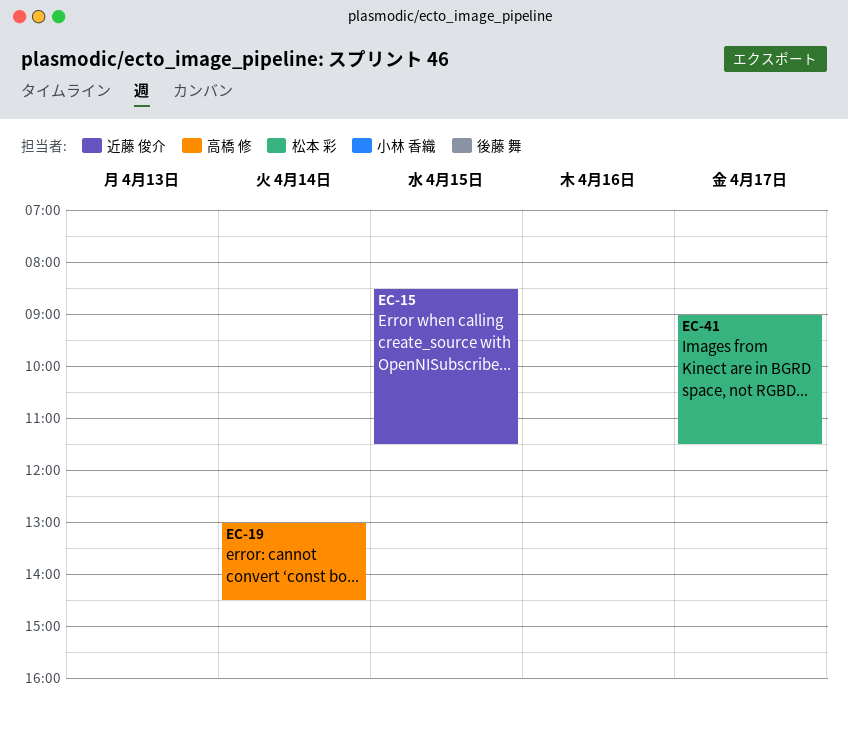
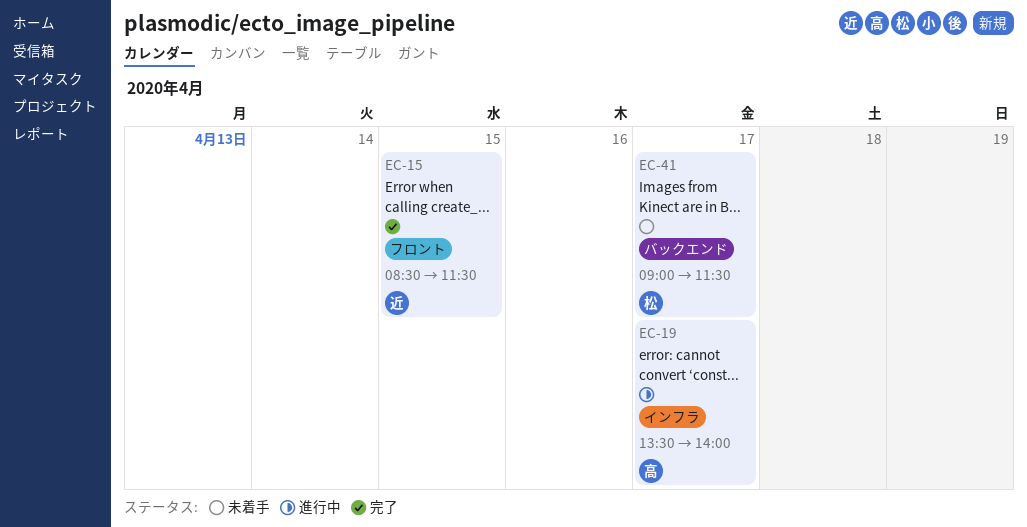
EC-19, day: Apr 14 -> Apr 17
EC-19, begins: 13:00 -> 13:30
EC-19, ends: 14:30 -> 14:00

